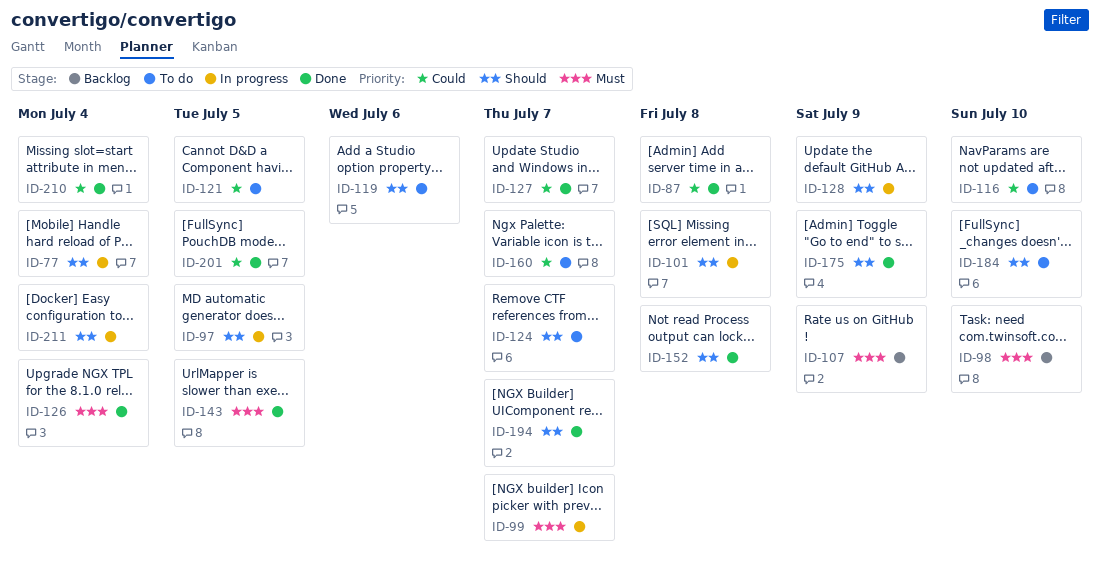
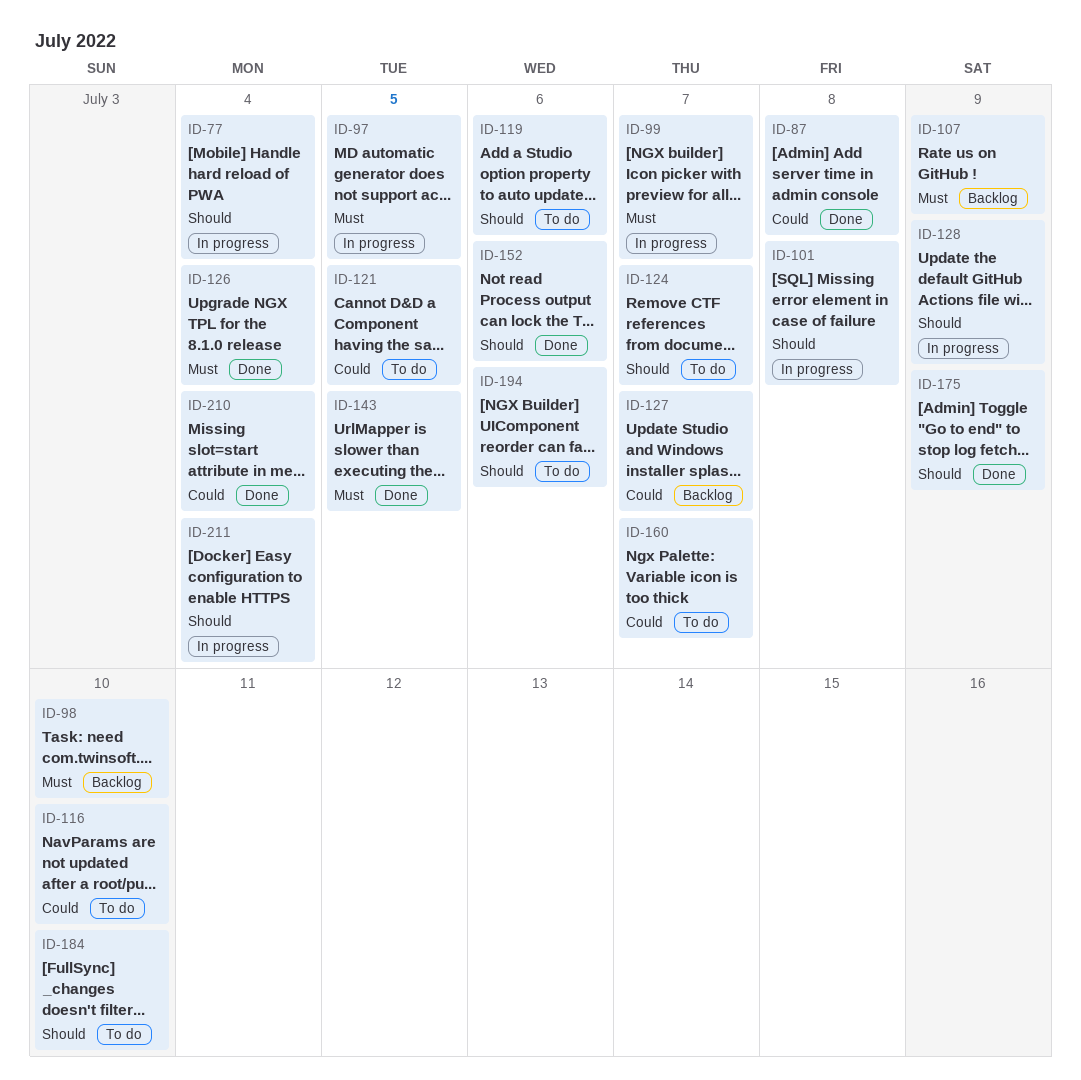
ID-97, priority: Should -> Must
ID-127, status: Done -> Backlog
ID-152, due: Jul 8 -> Jul 6
ID-194, status: Done -> To do
ID-194, due: Jul 7 -> Jul 6
ID-201: present -> none

